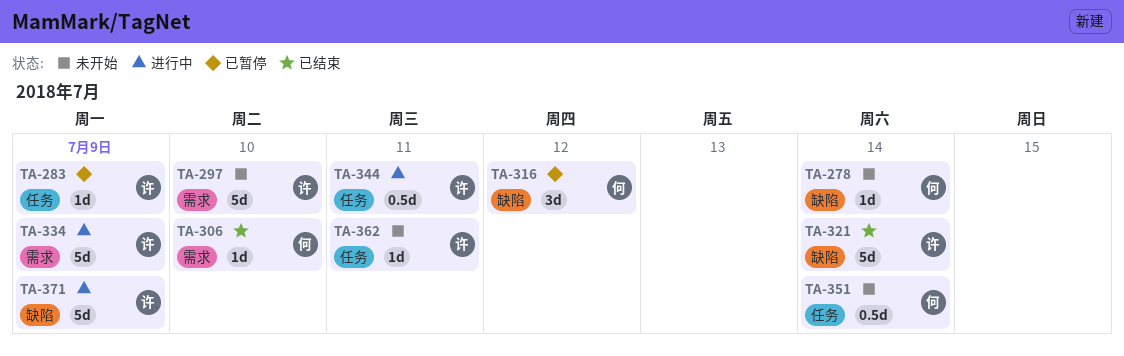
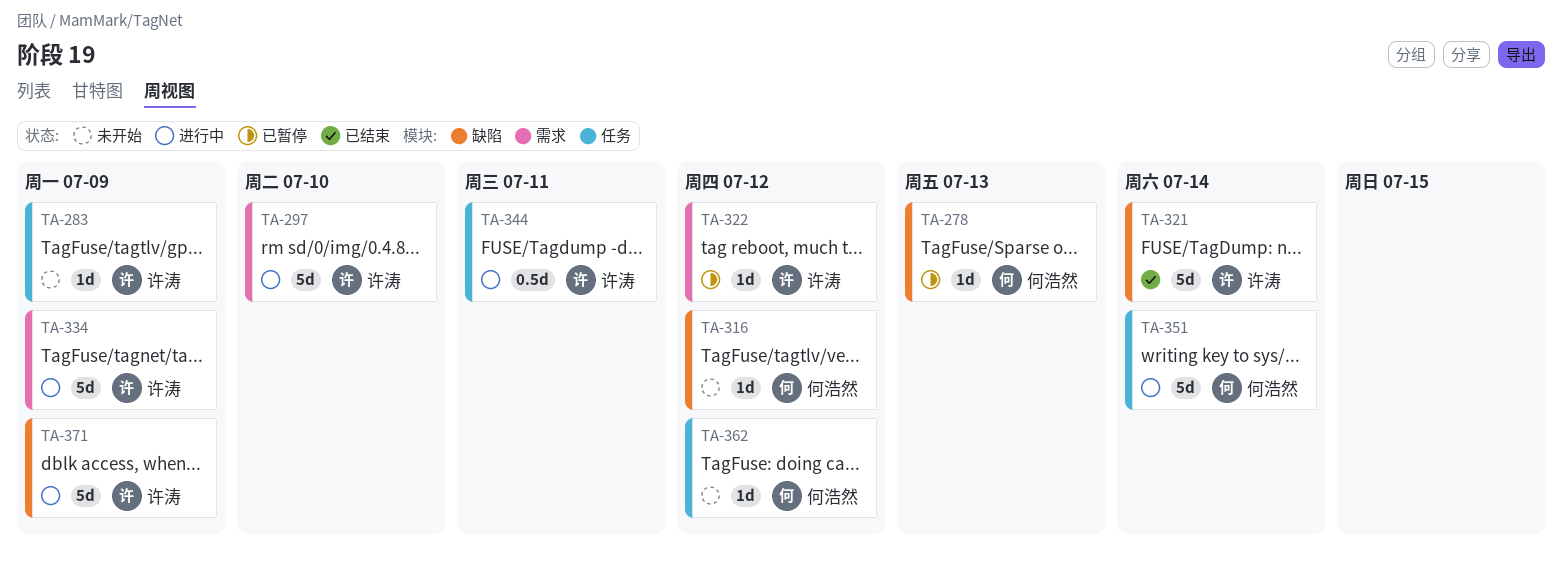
TA-278, status: 未开始 -> 已暂停
TA-278, due: Jul 14 -> Jul 13
TA-283, status: 已暂停 -> 未开始
TA-297, status: 未开始 -> 进行中
TA-306: present -> none
TA-316, status: 已暂停 -> 未开始
TA-316, estimate: 3d -> 1d
TA-322: none -> present
TA-351, status: 未开始 -> 进行中
TA-351, estimate: 0.5d -> 5d
TA-362, owner: 许涛 -> 何浩然
TA-362, due: Jul 11 -> Jul 12

